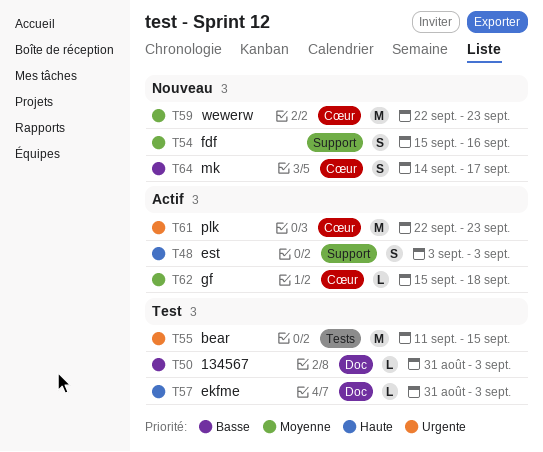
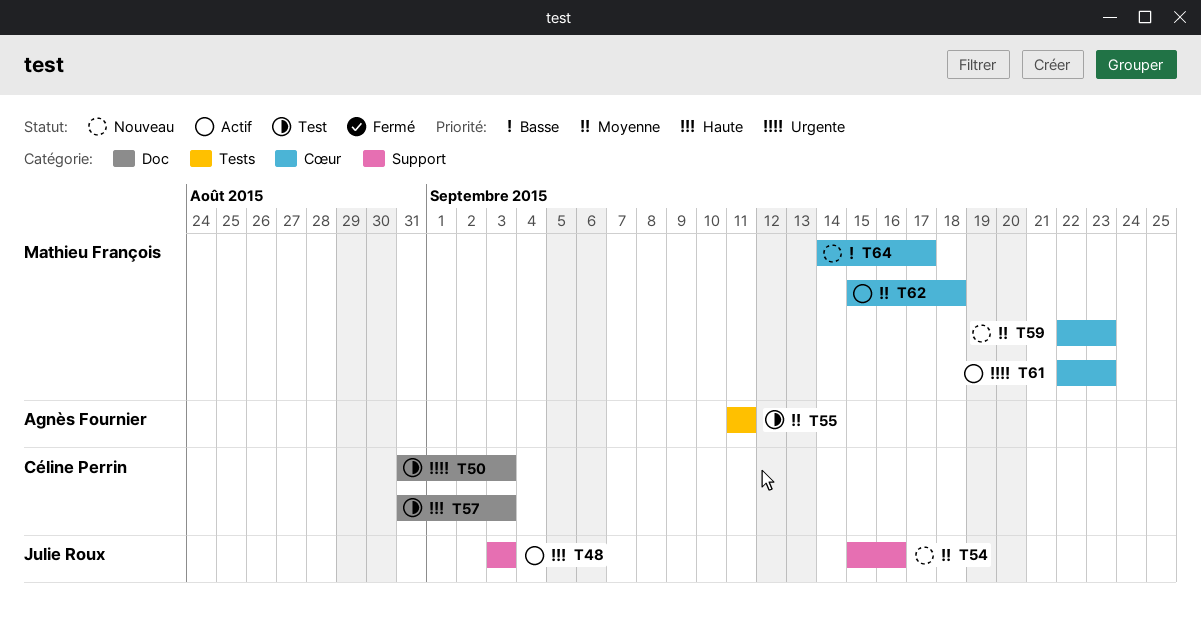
T50, priority: Basse -> Urgente
T55, priority: Urgente -> Moyenne
T55, due: Sep 15 -> Sep 11

